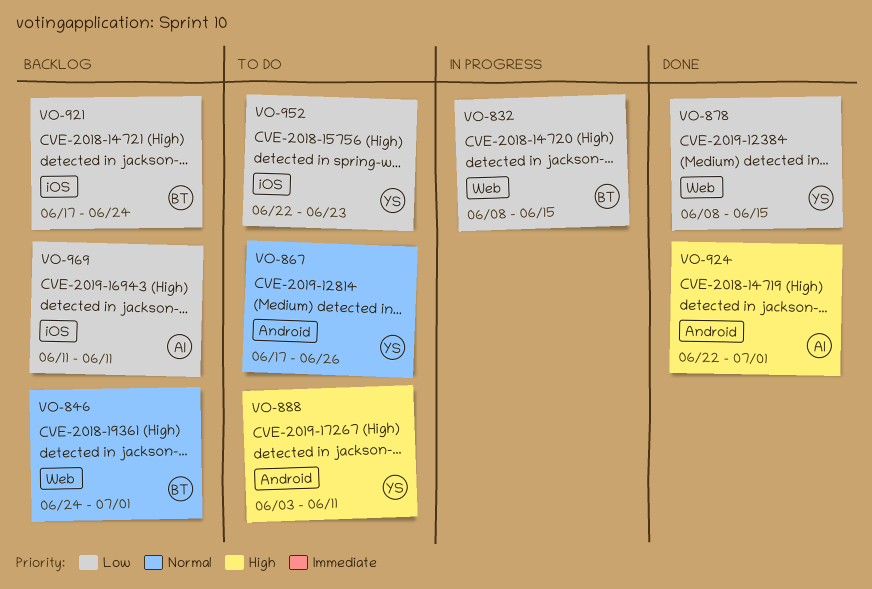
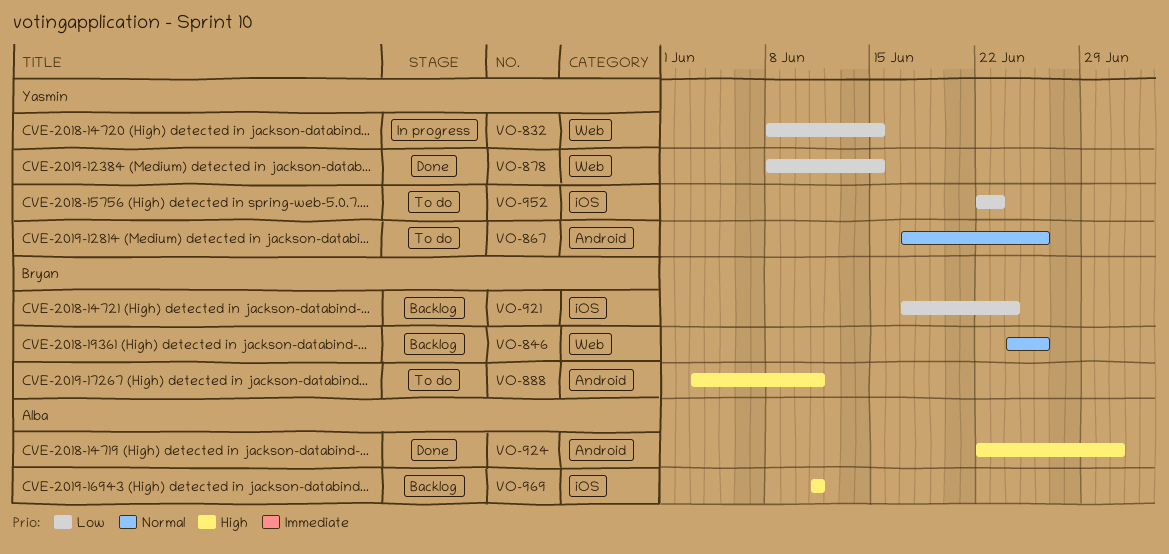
VO-832, owner: Bryan -> Yasmin
VO-846, due: Jul 1 -> Jun 26
VO-888, owner: Yasmin -> Bryan
VO-969, priority: Low -> High

